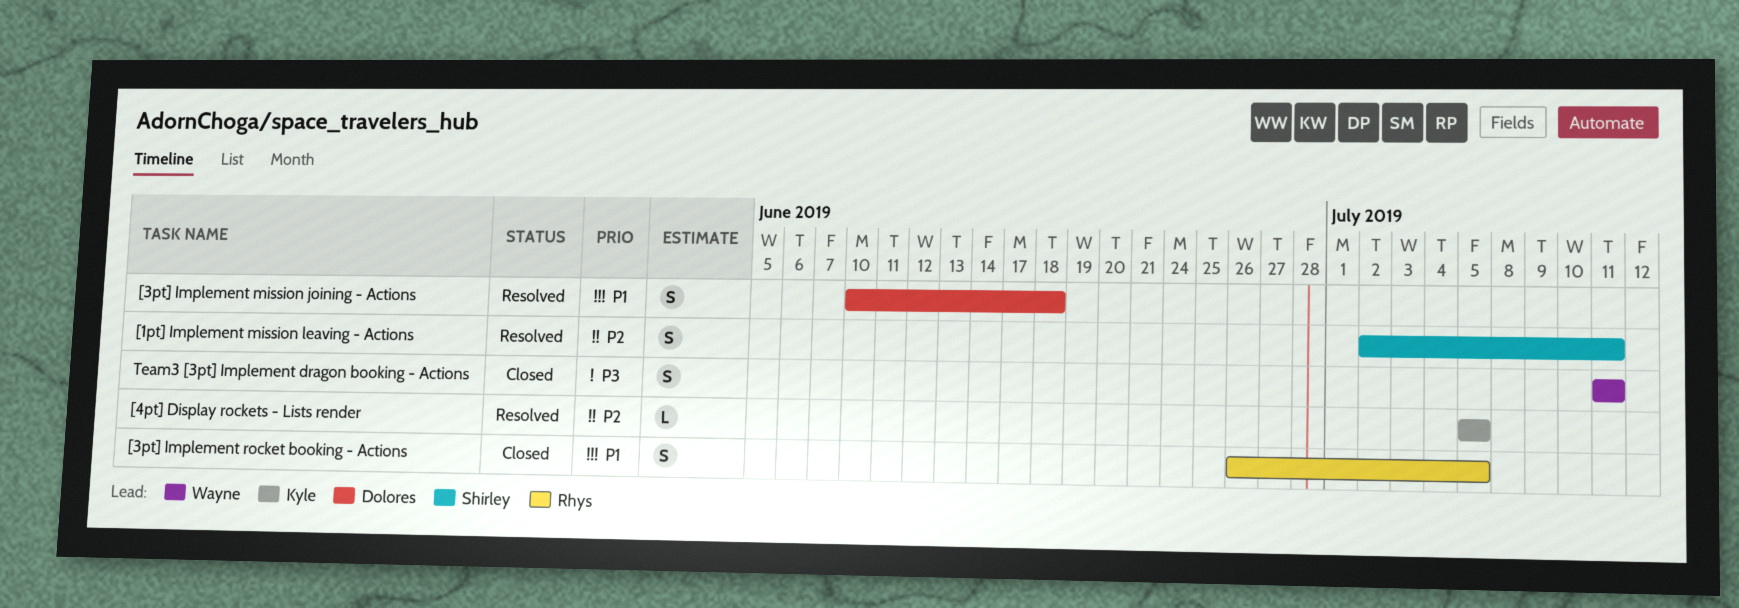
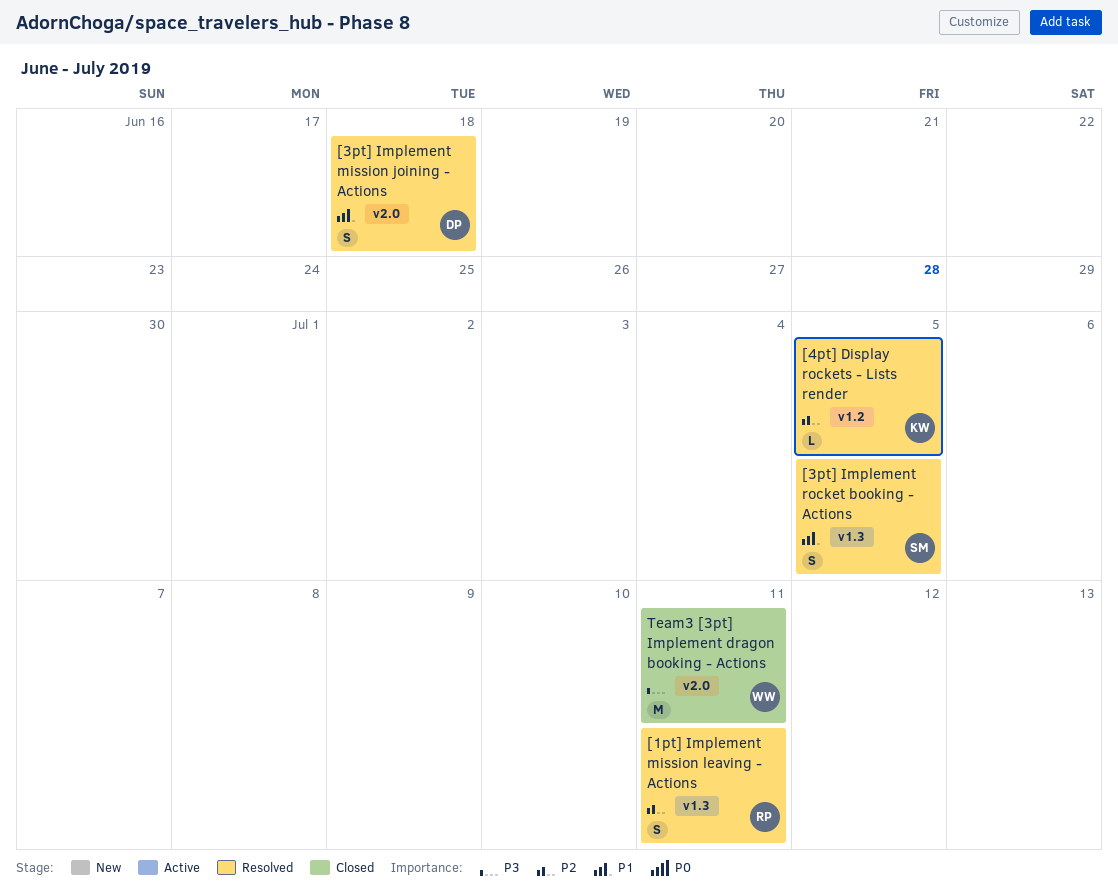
[1pt] Implement mission leaving - Actions, owner: Shirley -> Rhys
[3pt] Implement rocket booking - Actions, status: Closed -> Resolved
[3pt] Implement rocket booking - Actions, owner: Rhys -> Shirley
Team3 [3pt] Implement dragon booking - Actions, estimate: S -> M

